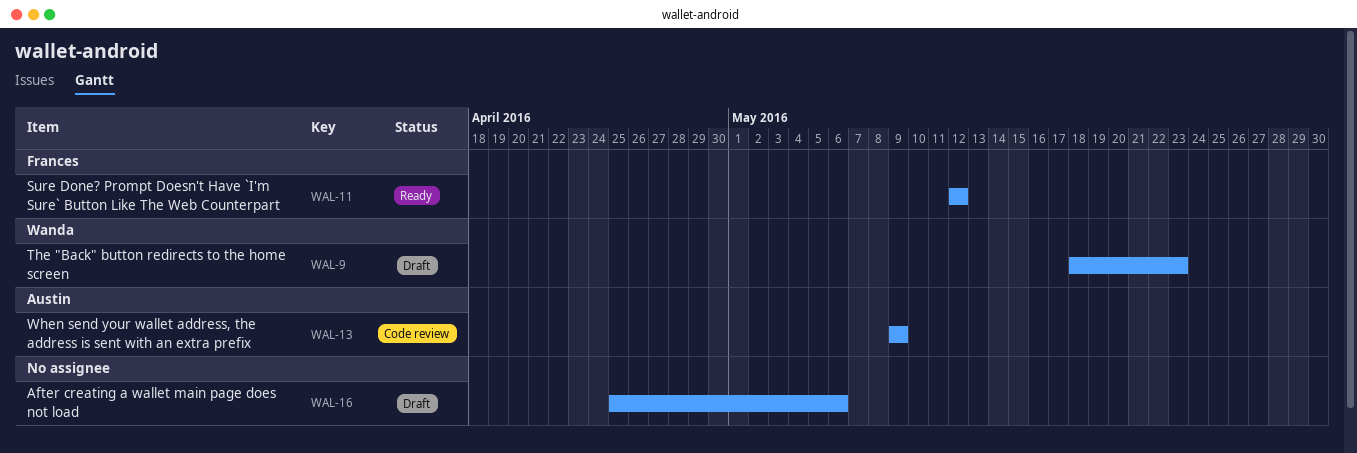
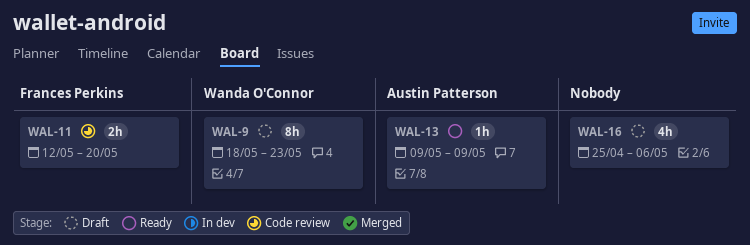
WAL-11, status: Ready -> Code review
WAL-11, due: May 12 -> May 20
WAL-13, status: Code review -> Ready

